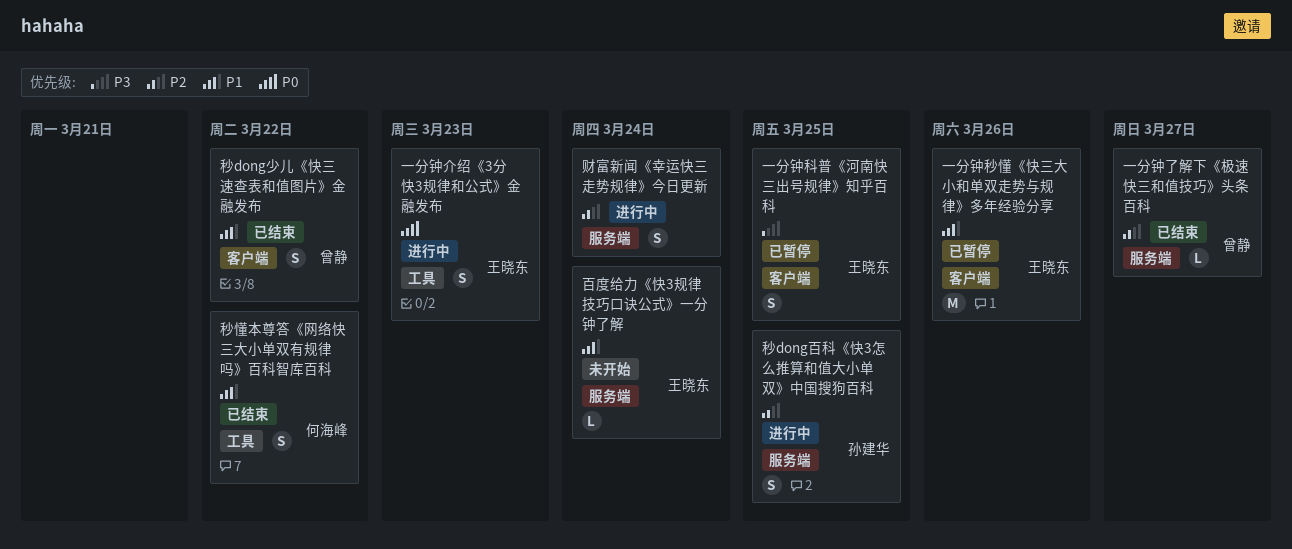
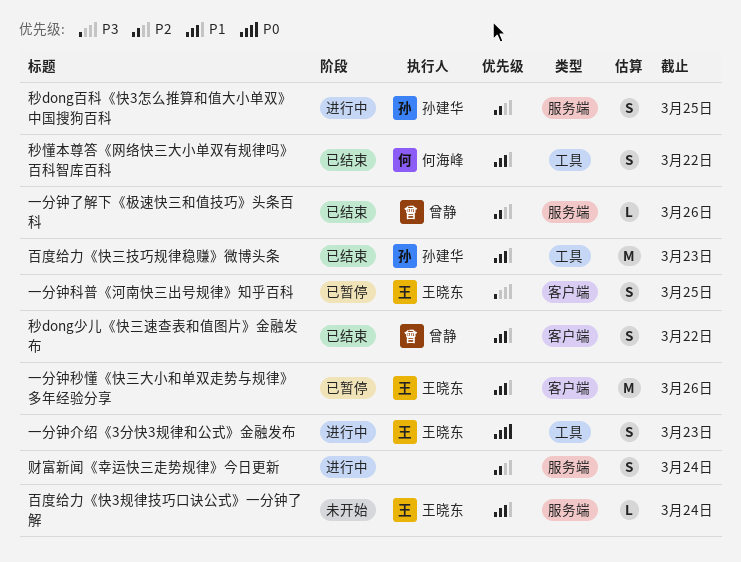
一分钟了解下《极速快三和值技巧》头条百科, due: Mar 27 -> Mar 26
百度给力《快三技巧规律稳赚》微博头条: none -> present

